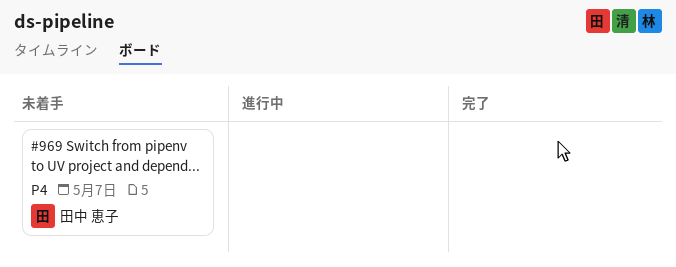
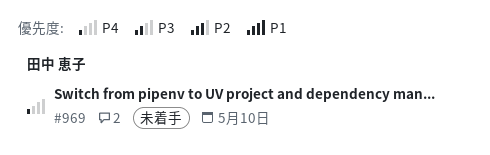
#969, due: May 7 -> May 10

